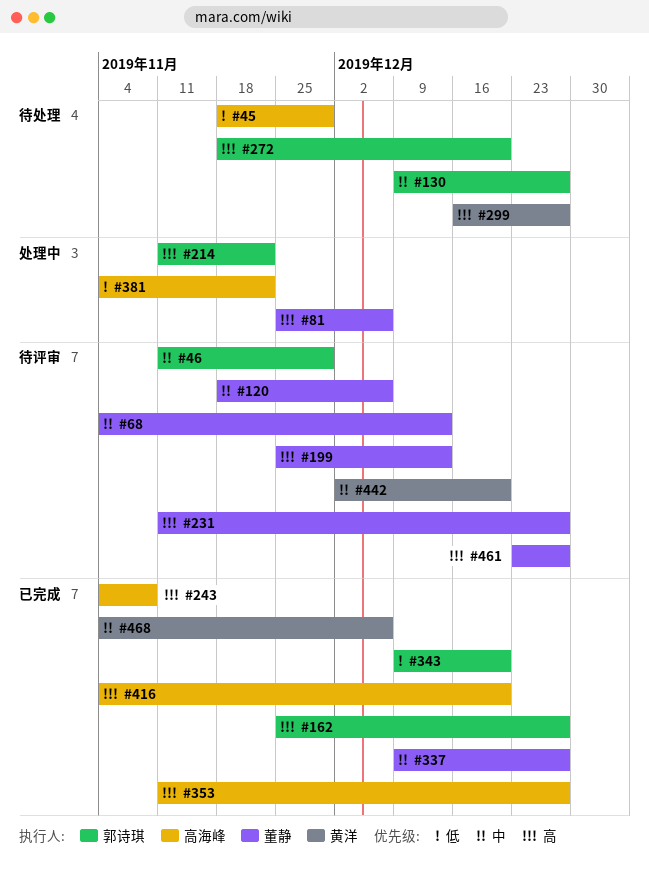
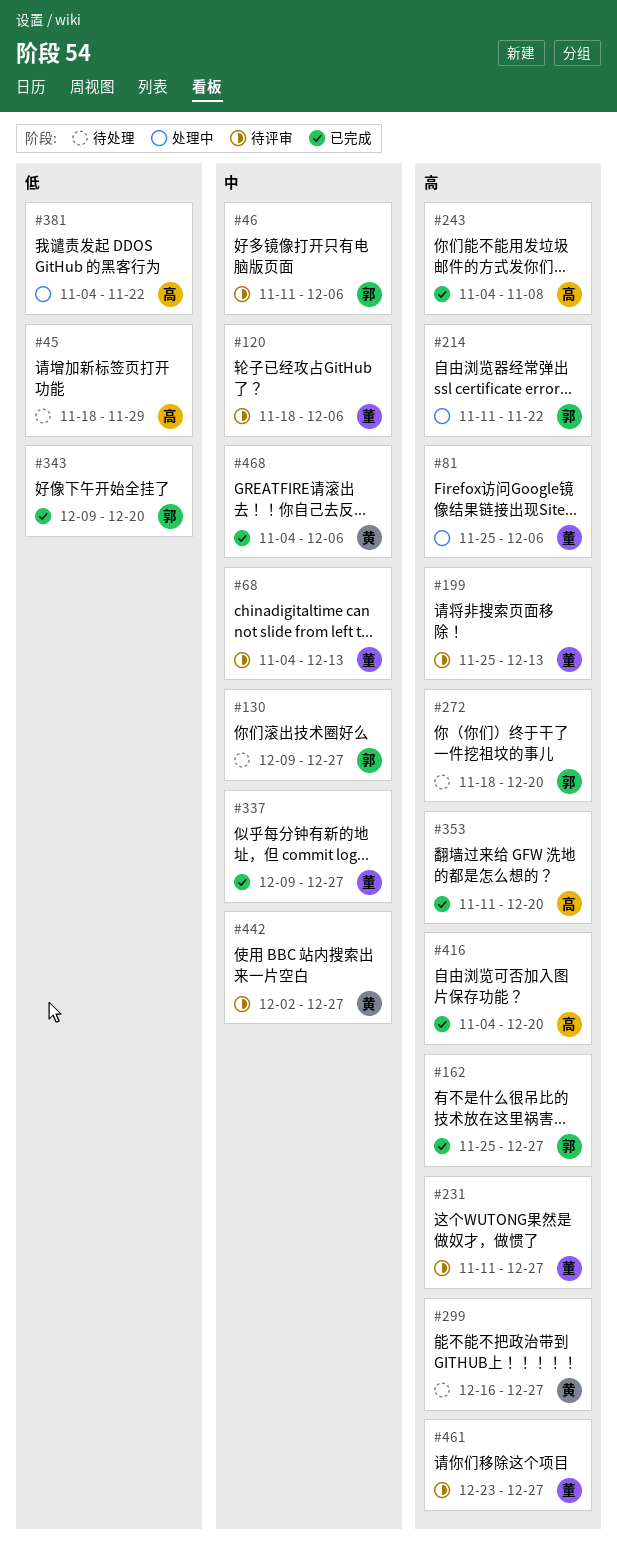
#46, due: Nov 29 -> Dec 6
#353, due: Dec 27 -> Dec 20
#442, due: Dec 20 -> Dec 27

